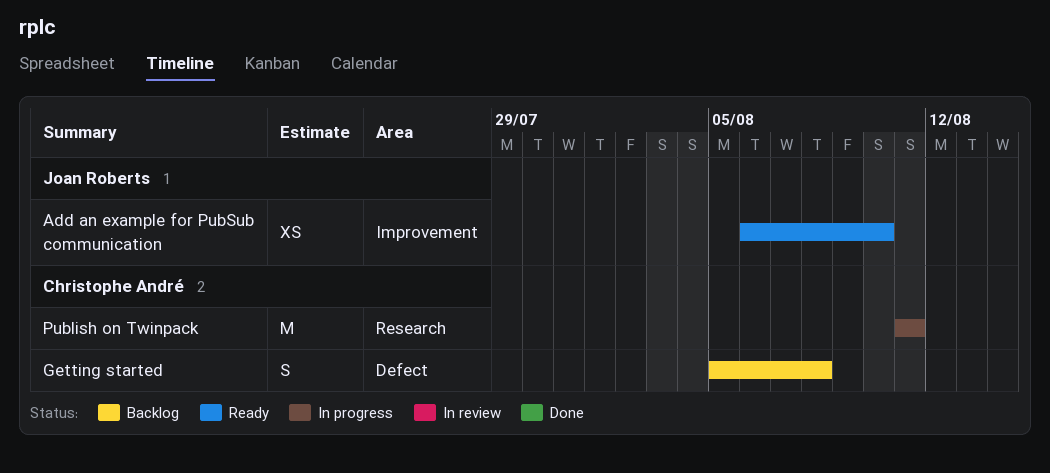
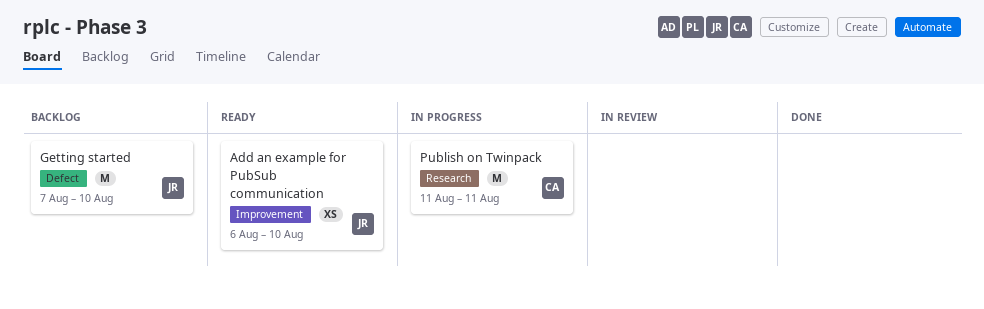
Getting started, owner: Christophe André -> Joan Roberts
Getting started, estimate: S -> M
Getting started, start: Aug 5 -> Aug 7
Getting started, due: Aug 8 -> Aug 10

